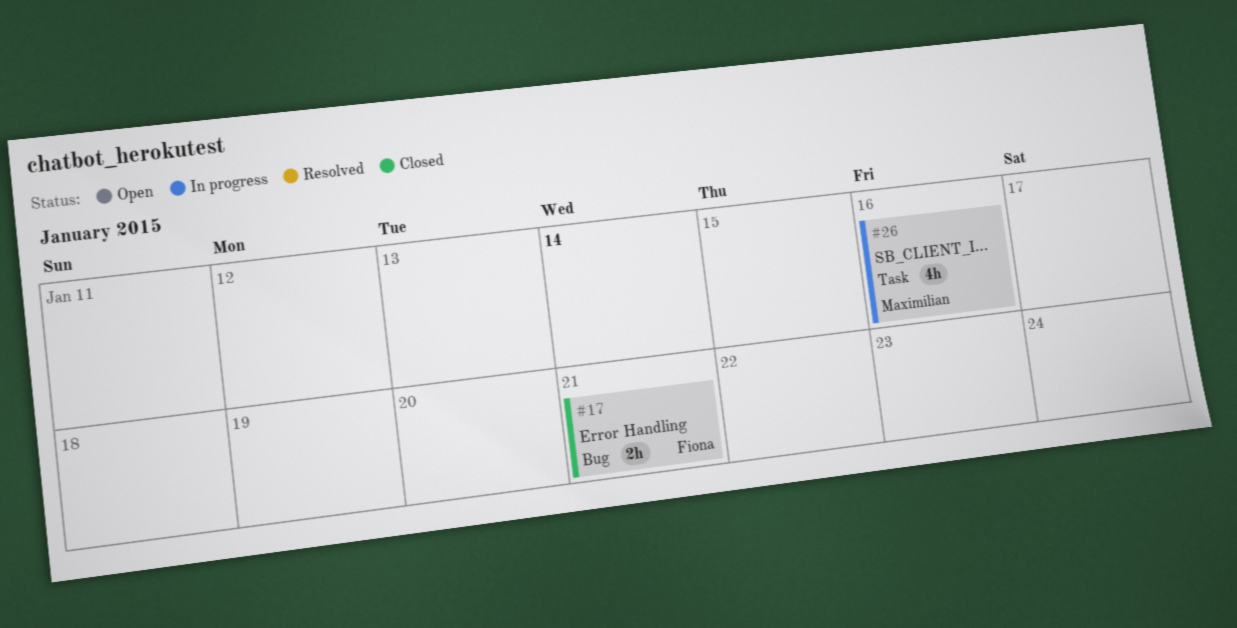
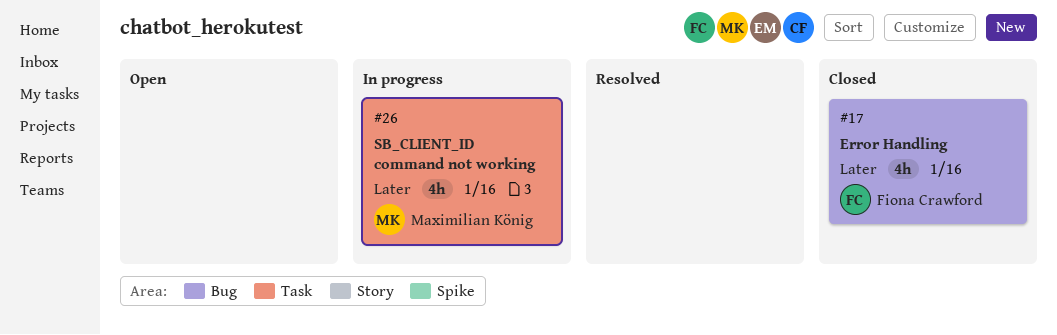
#17, estimate: 2h -> 4h
#17, due: Jan 21 -> Jan 16

